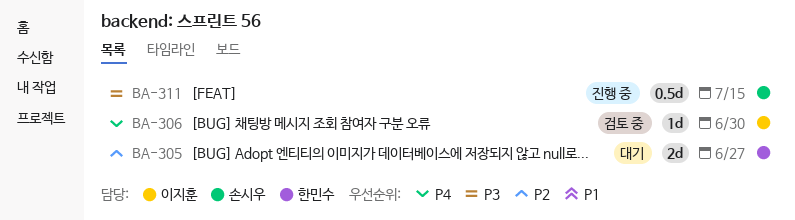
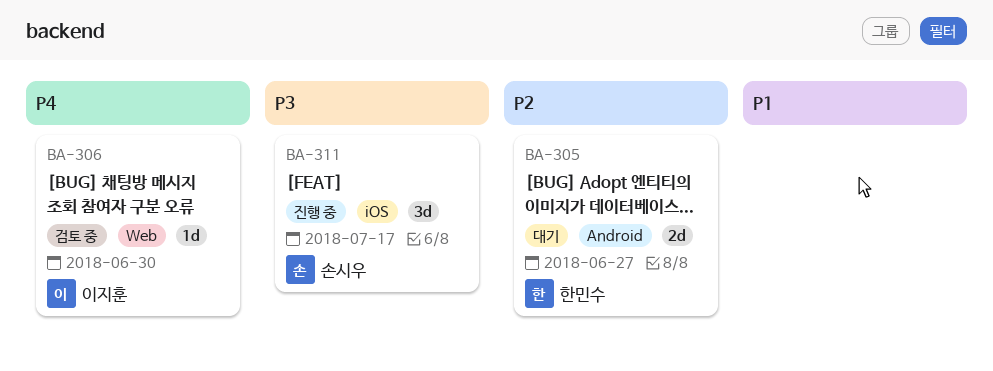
BA-311, estimate: 0.5d -> 3d
BA-311, due: Jul 15 -> Jul 17

